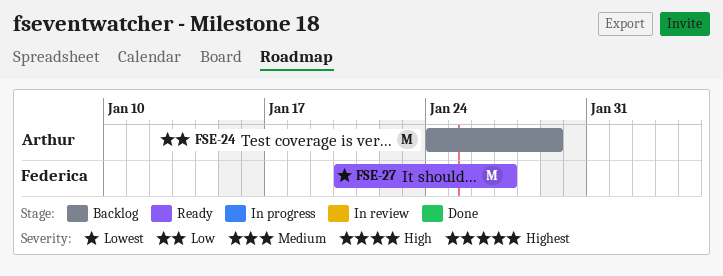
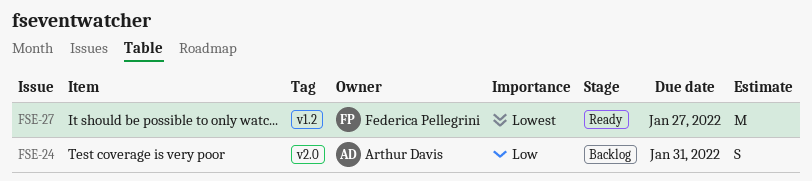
FSE-24, estimate: M -> S
FSE-24, due: Jan 29 -> Jan 31

